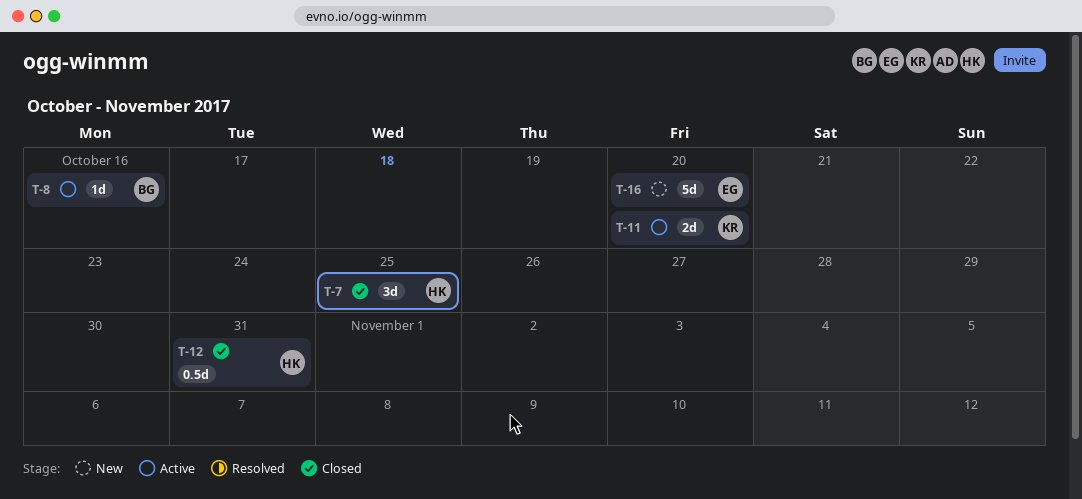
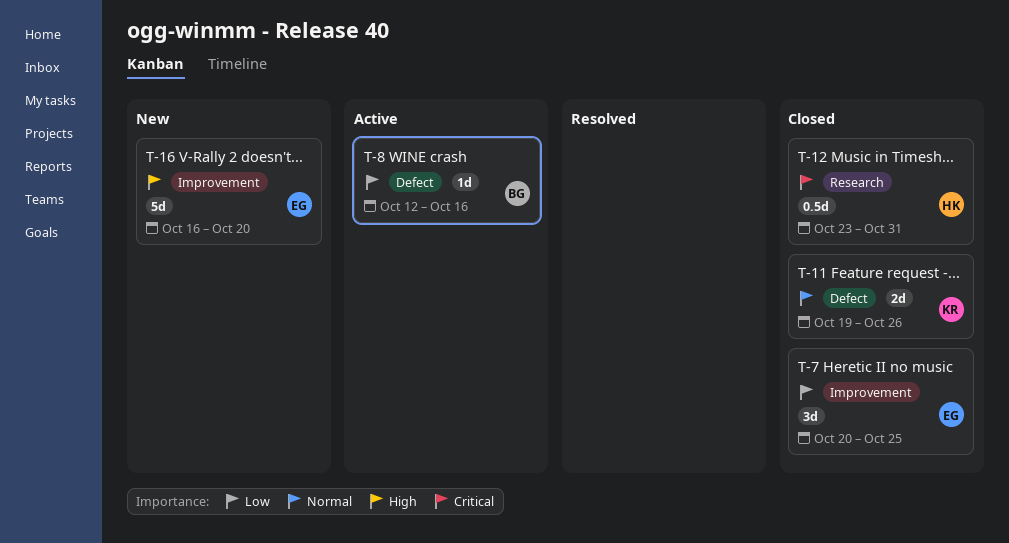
T-7, owner: HK -> EG
T-11, status: Active -> Closed
T-11, due: Oct 20 -> Oct 26

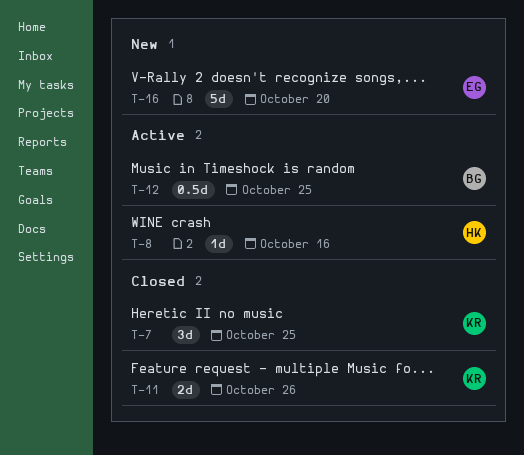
T-7, owner: EG -> KR
T-8, owner: BG -> HK
T-12, status: Closed -> Active
T-12, owner: HK -> BG
T-12, due: Oct 31 -> Oct 25

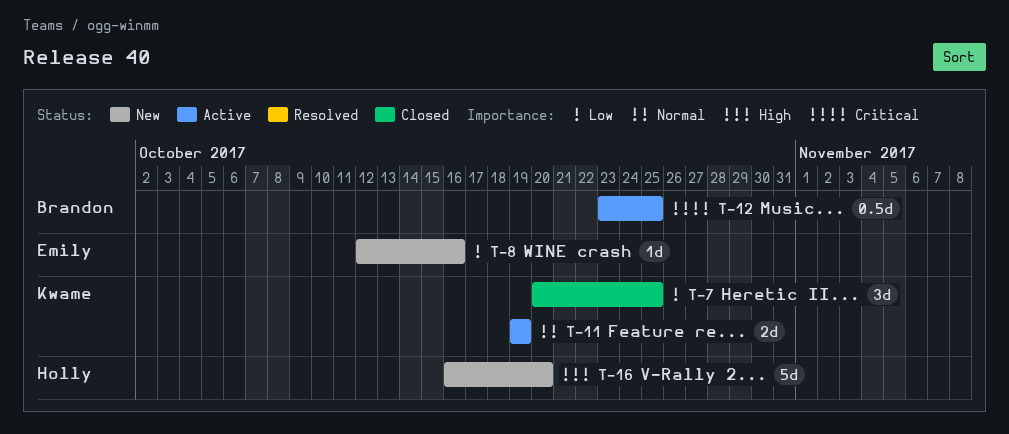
T-8, status: Active -> New
T-8, owner: Holly -> Emily
T-11, status: Closed -> Active
T-11, due: Oct 26 -> Oct 19
T-16, owner: Emily -> Holly

